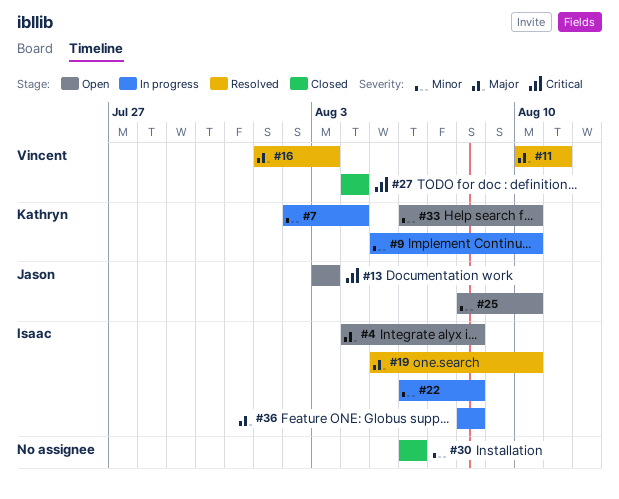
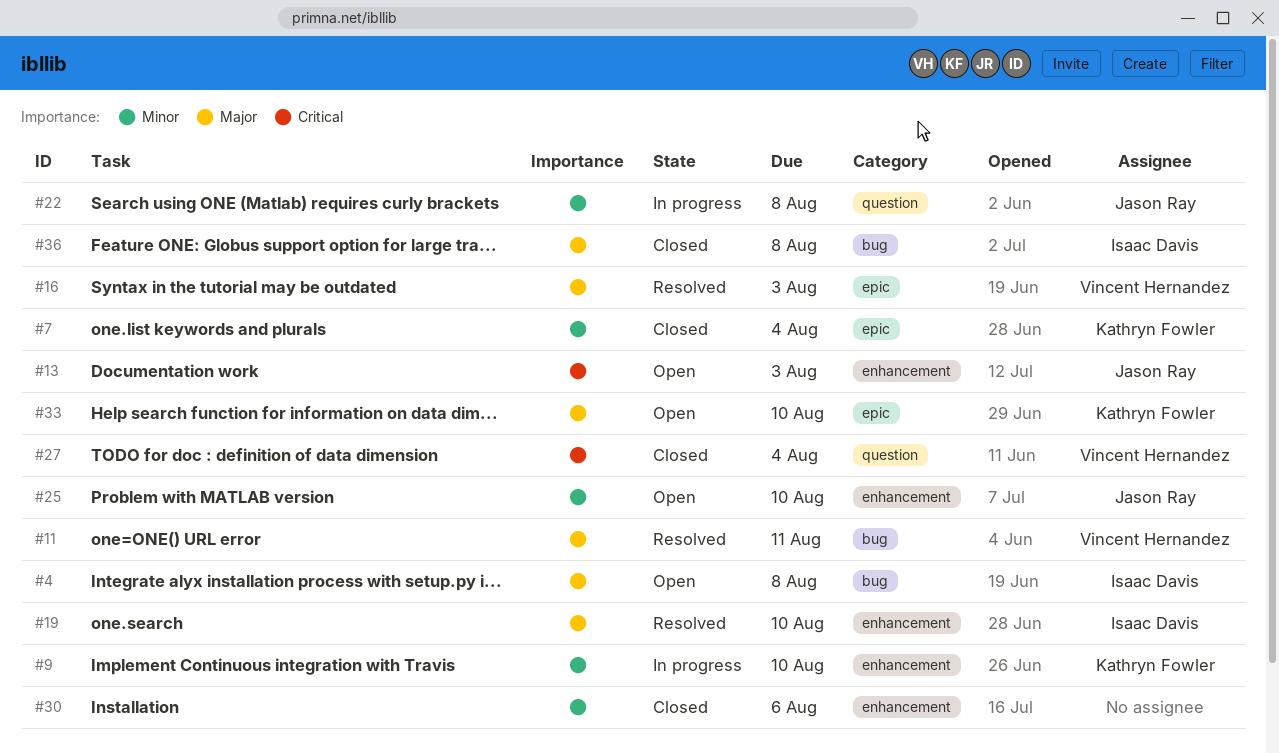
#7, status: In progress -> Closed
#22, owner: Isaac Davis -> Jason Ray
#33, priority: Minor -> Major
#36, status: In progress -> Closed

